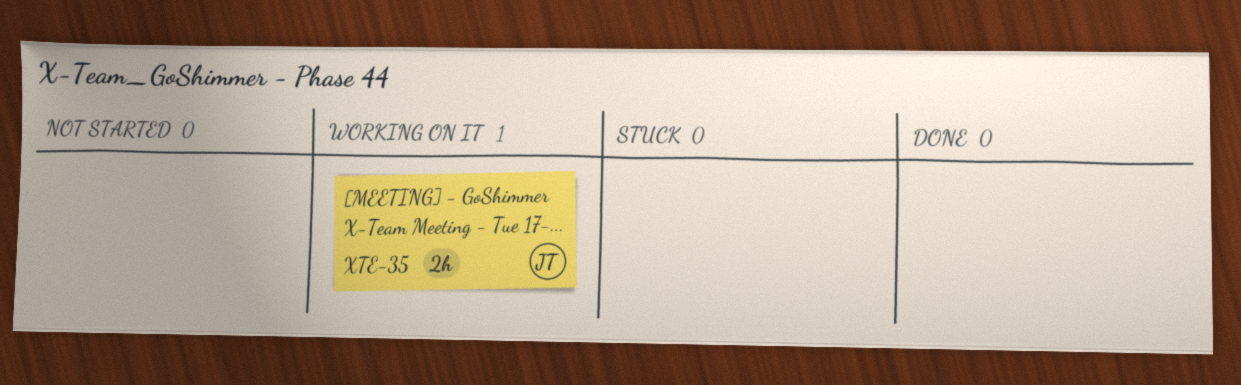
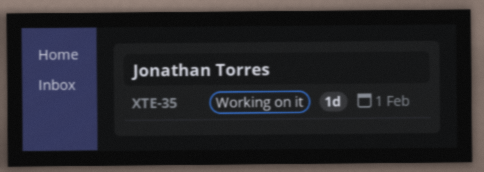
XTE-35, estimate: 2h -> 1d

